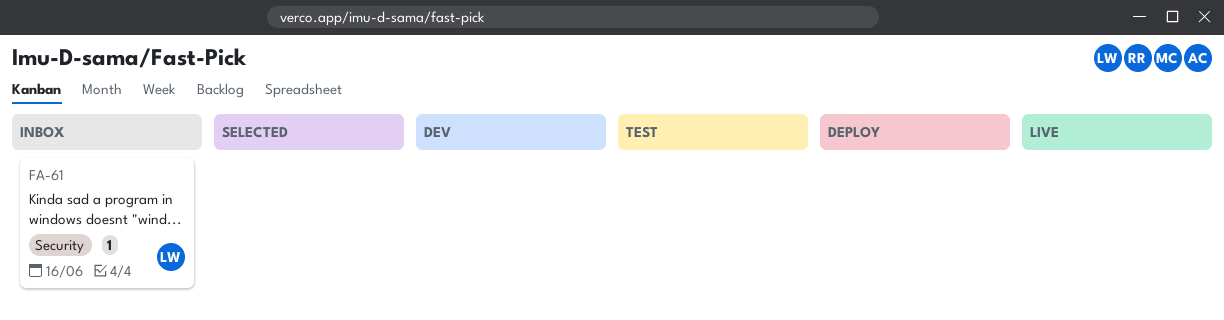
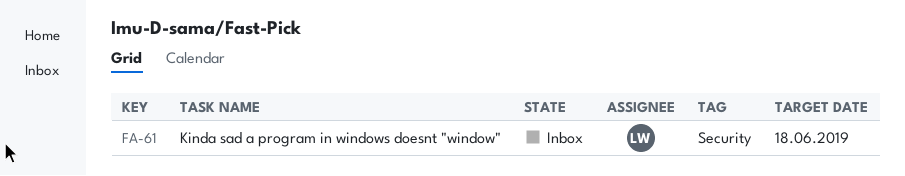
FA-61, due: Jun 16 -> Jun 18

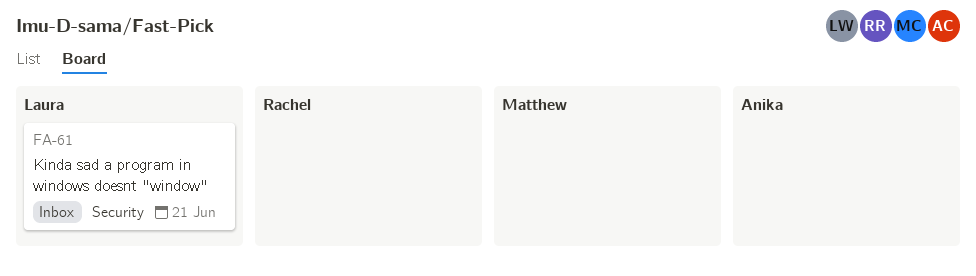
FA-61, due: Jun 18 -> Jun 21

